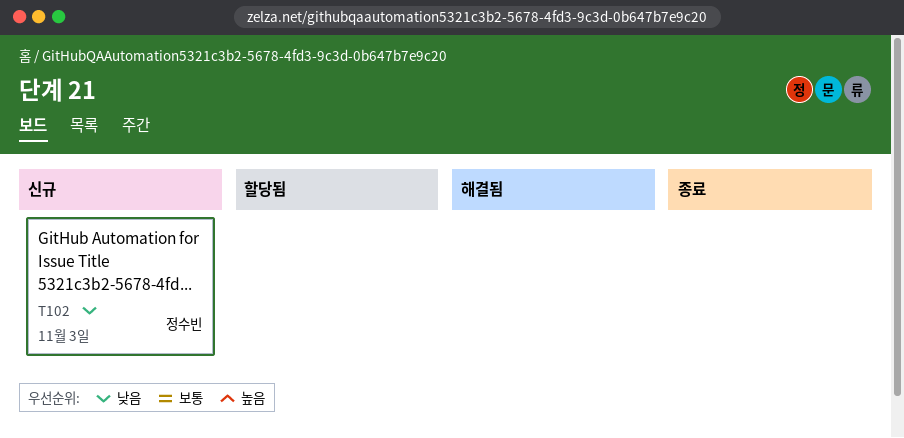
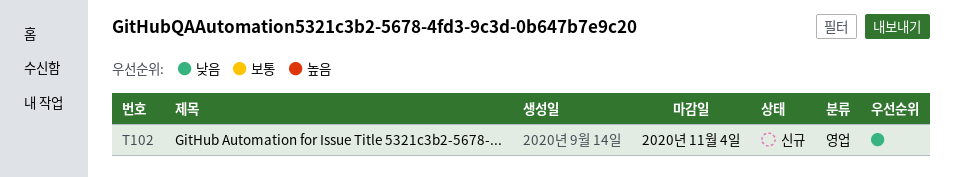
T102, due: Nov 3 -> Nov 4

